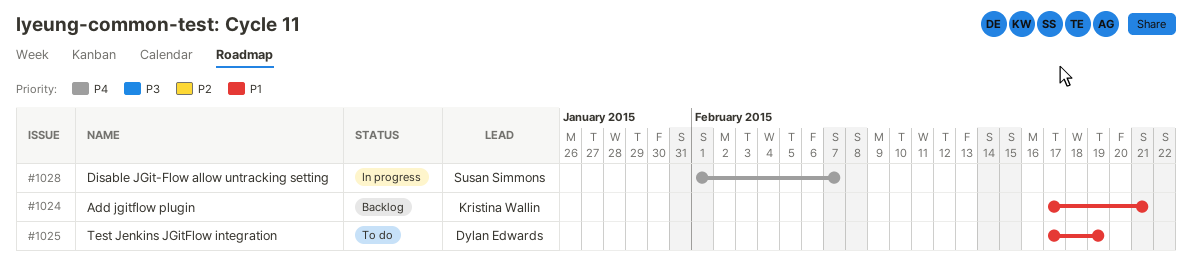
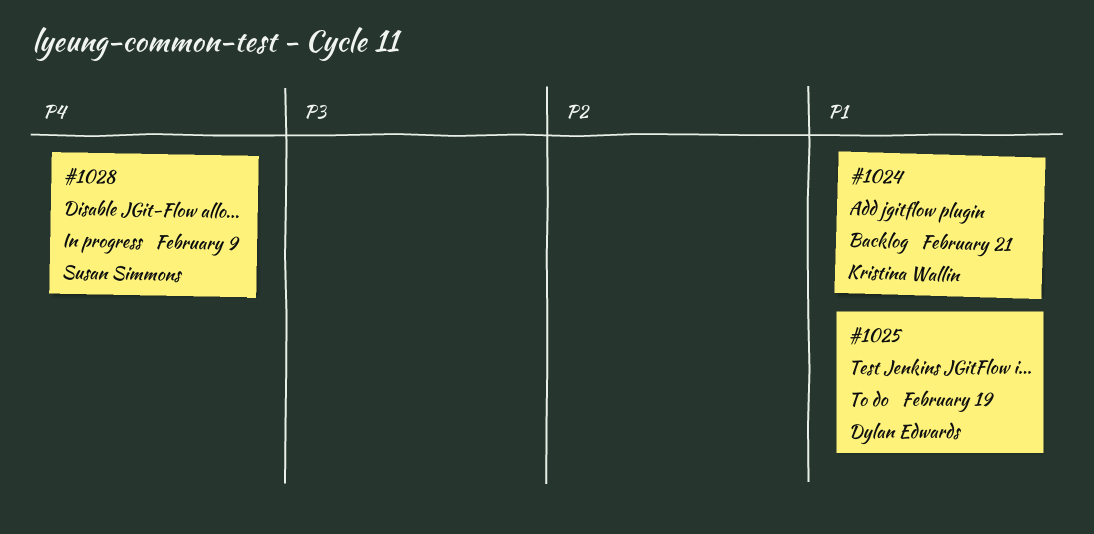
#1028, due: Feb 7 -> Feb 9

